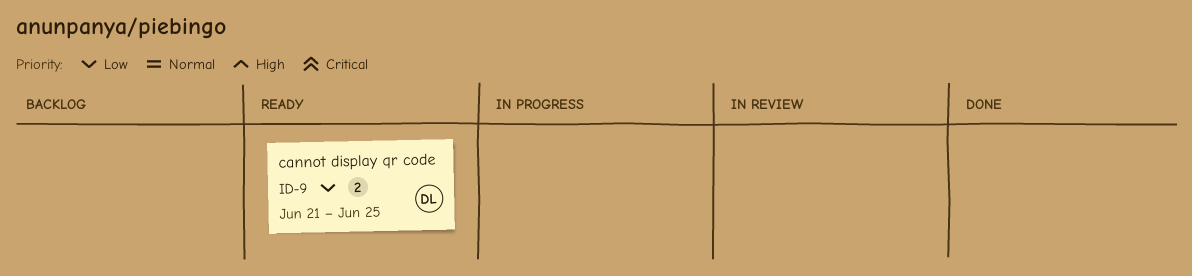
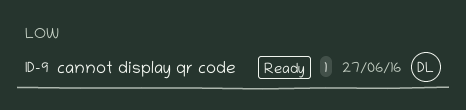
ID-9, estimate: 2 -> 1
ID-9, due: Jun 25 -> Jun 27

